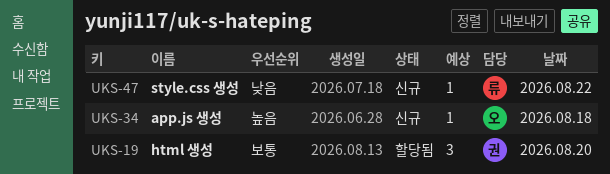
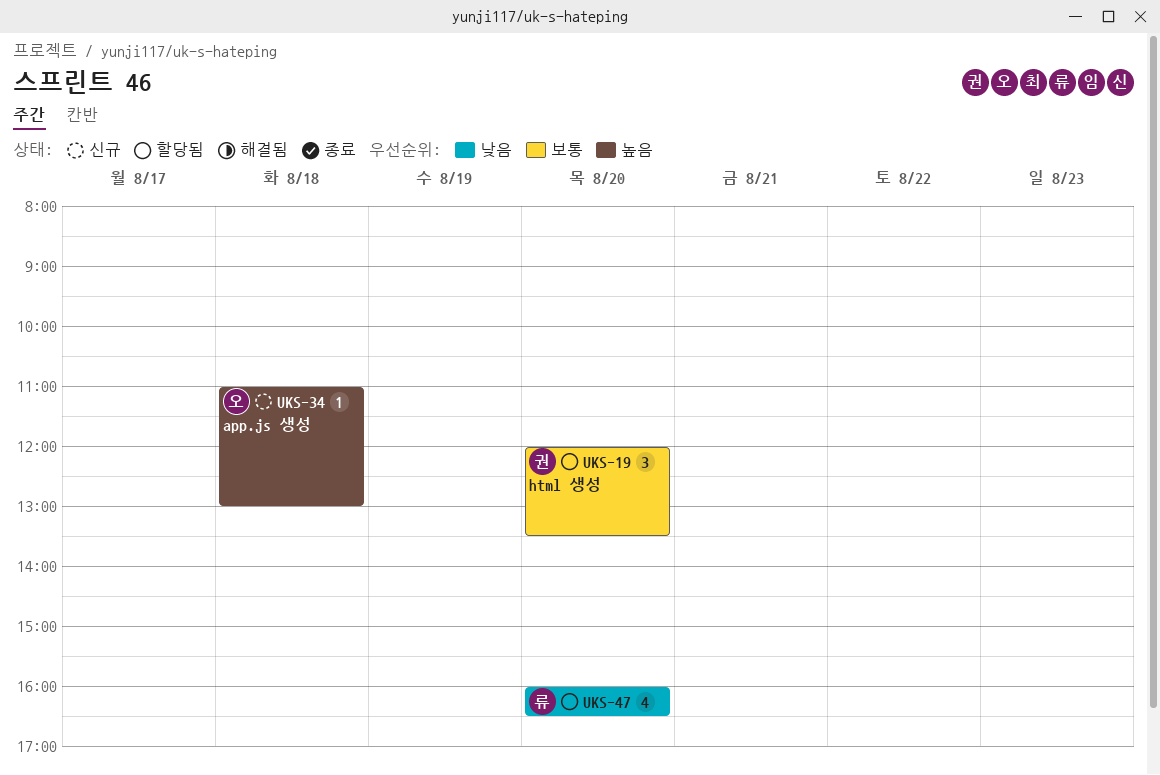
UKS-47, status: 신규 -> 할당됨
UKS-47, estimate: 1 -> 4
UKS-47, day: Aug 22 -> Aug 20

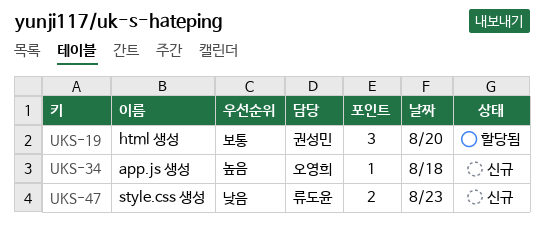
UKS-47, status: 할당됨 -> 신규
UKS-47, estimate: 4 -> 2
UKS-47, day: Aug 20 -> Aug 23

